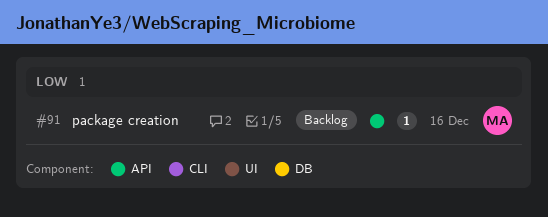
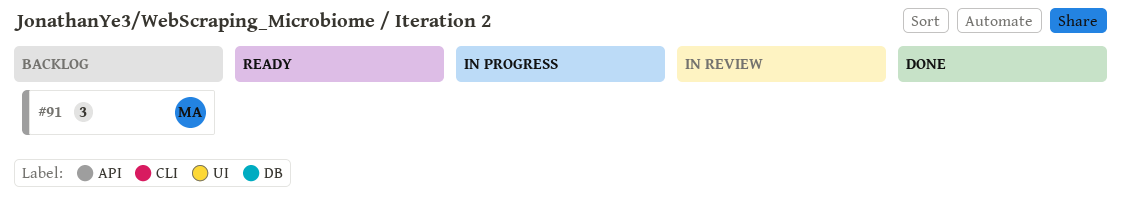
#91, estimate: 1 -> 3

